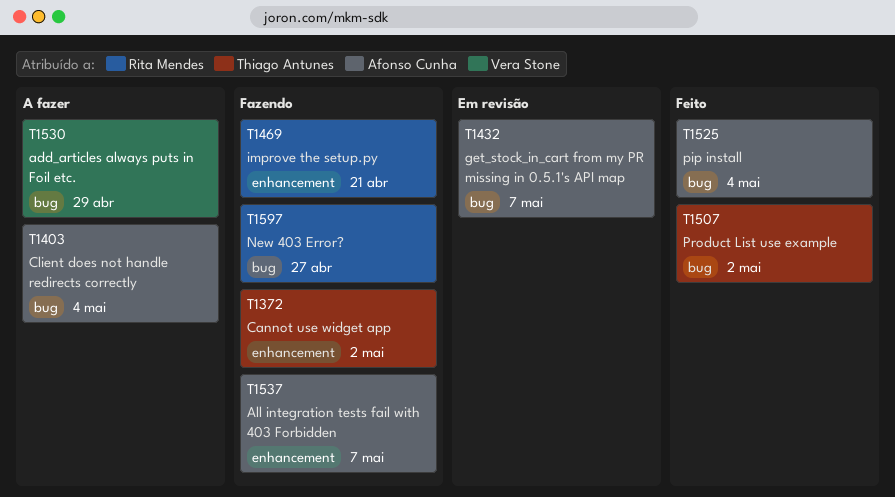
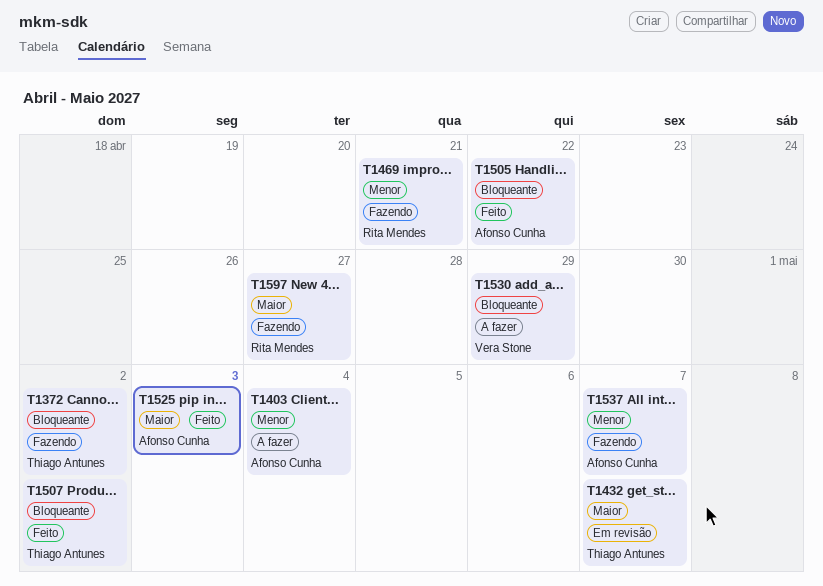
T1432, owner: Afonso Cunha -> Thiago Antunes
T1505: none -> present
T1525, due: May 4 -> May 3

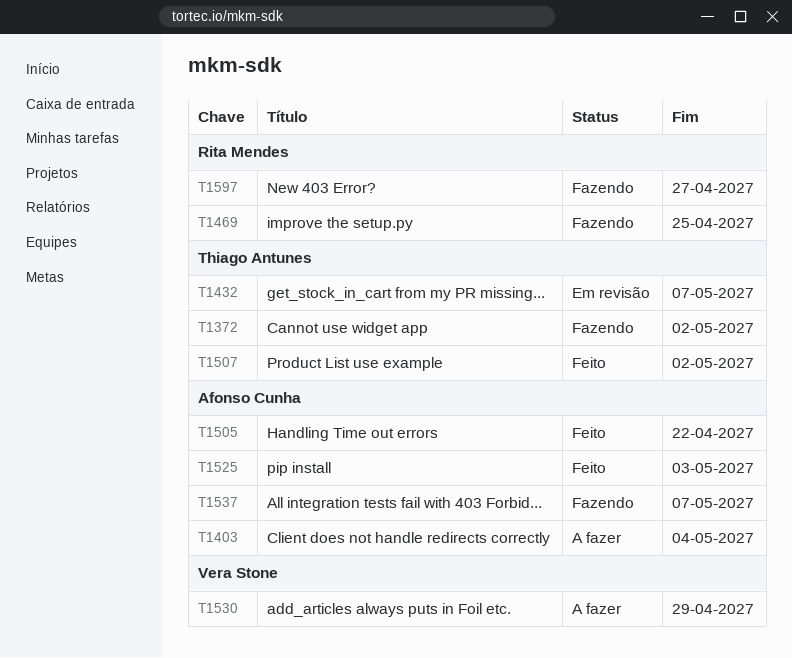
T1469, due: Apr 21 -> Apr 25

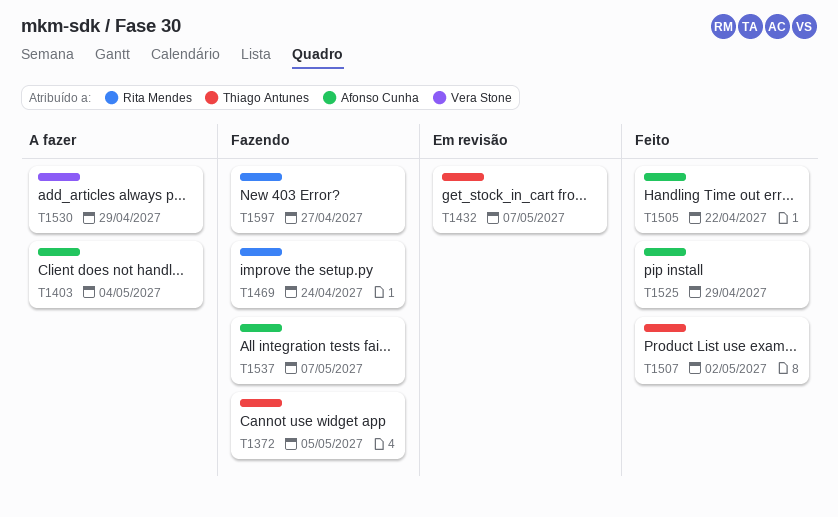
T1372, due: May 2 -> May 5
T1469, due: Apr 25 -> Apr 24
T1525, due: May 3 -> Apr 29

